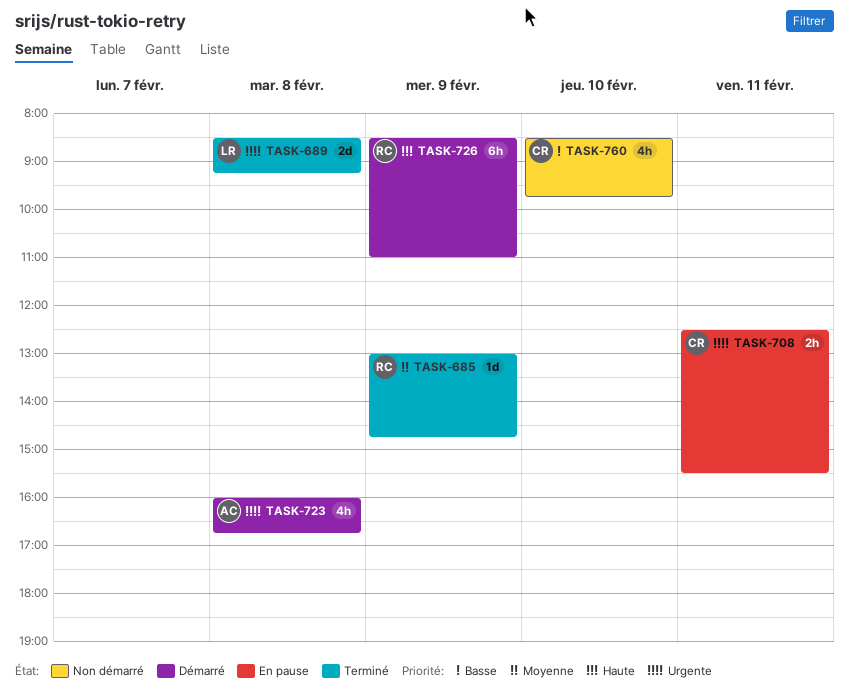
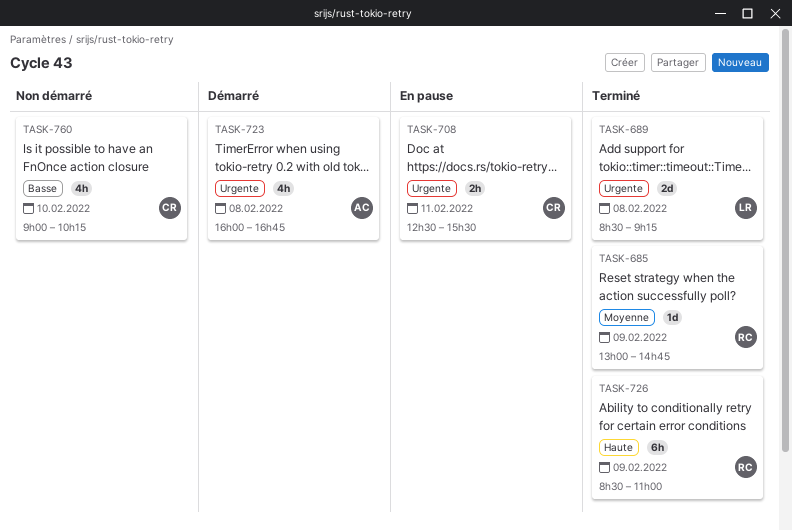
TASK-726, status: Démarré -> Terminé
TASK-760, begins: 08:30 -> 09:00
TASK-760, ends: 09:45 -> 10:15

